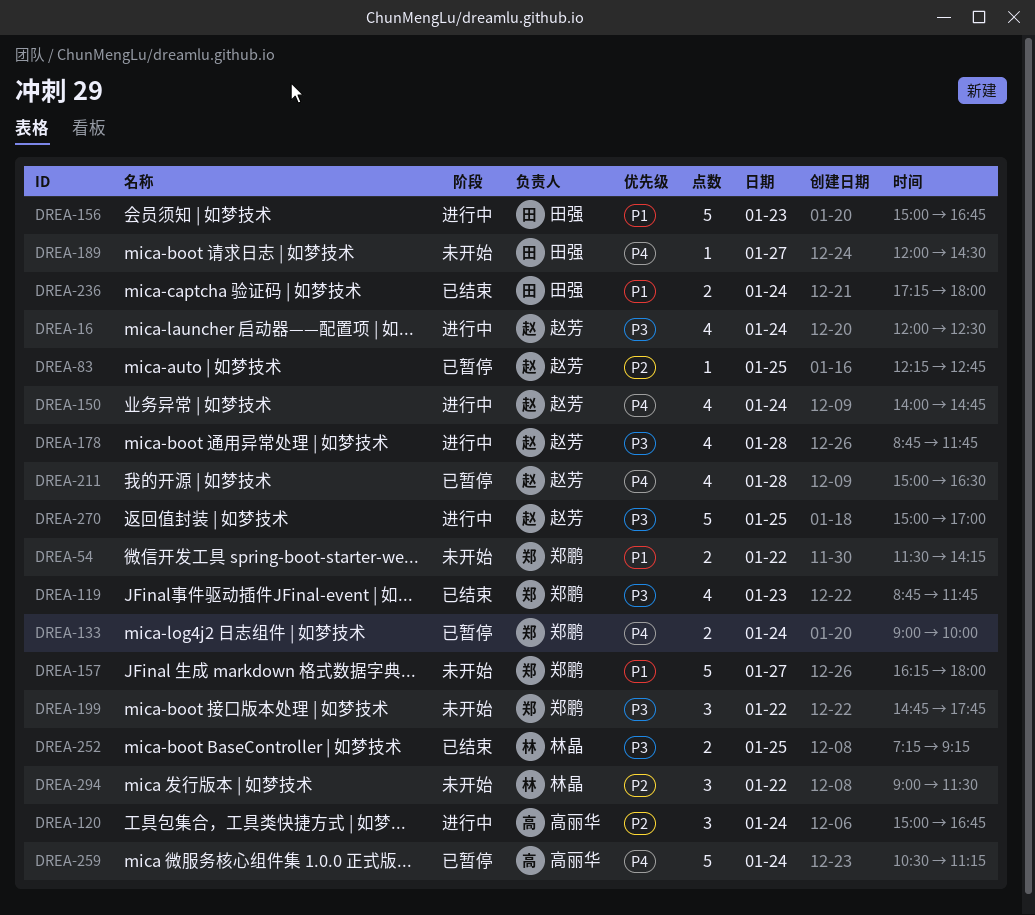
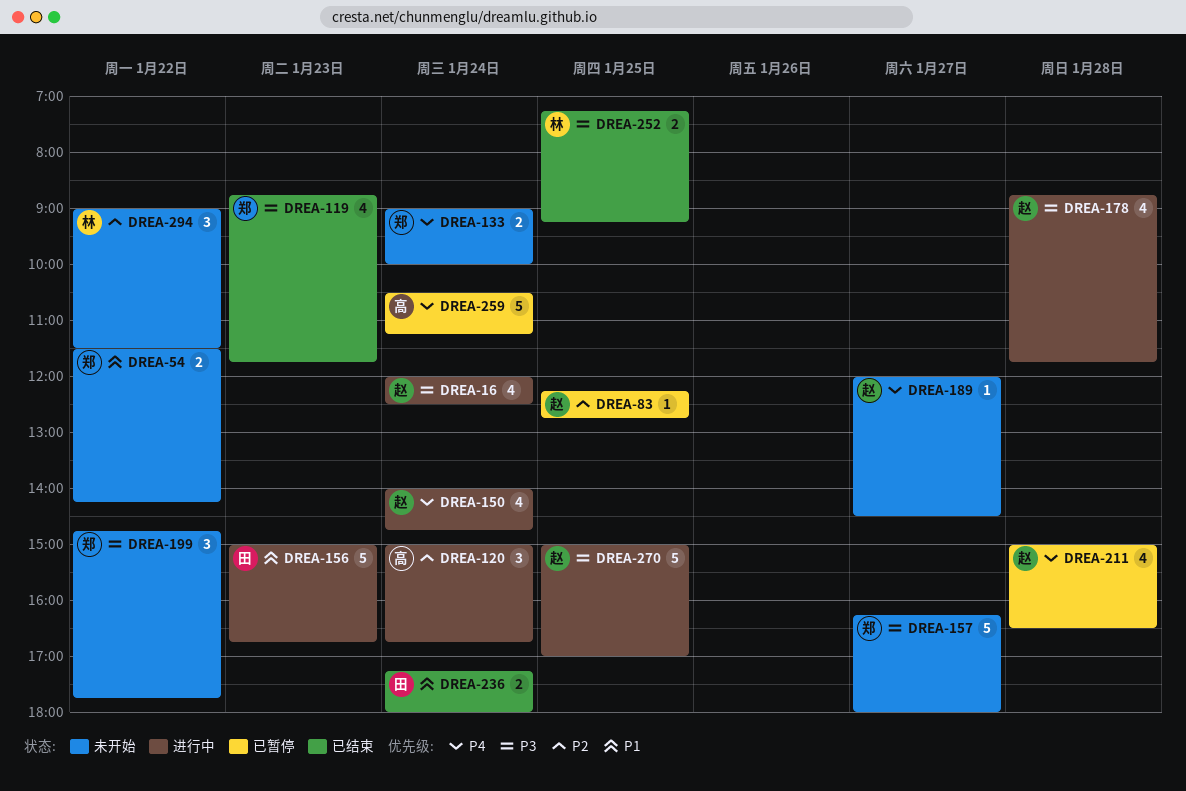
DREA-133, status: 已暂停 -> 未开始
DREA-157, priority: P1 -> P3
DREA-189, owner: 田强 -> 赵芳

